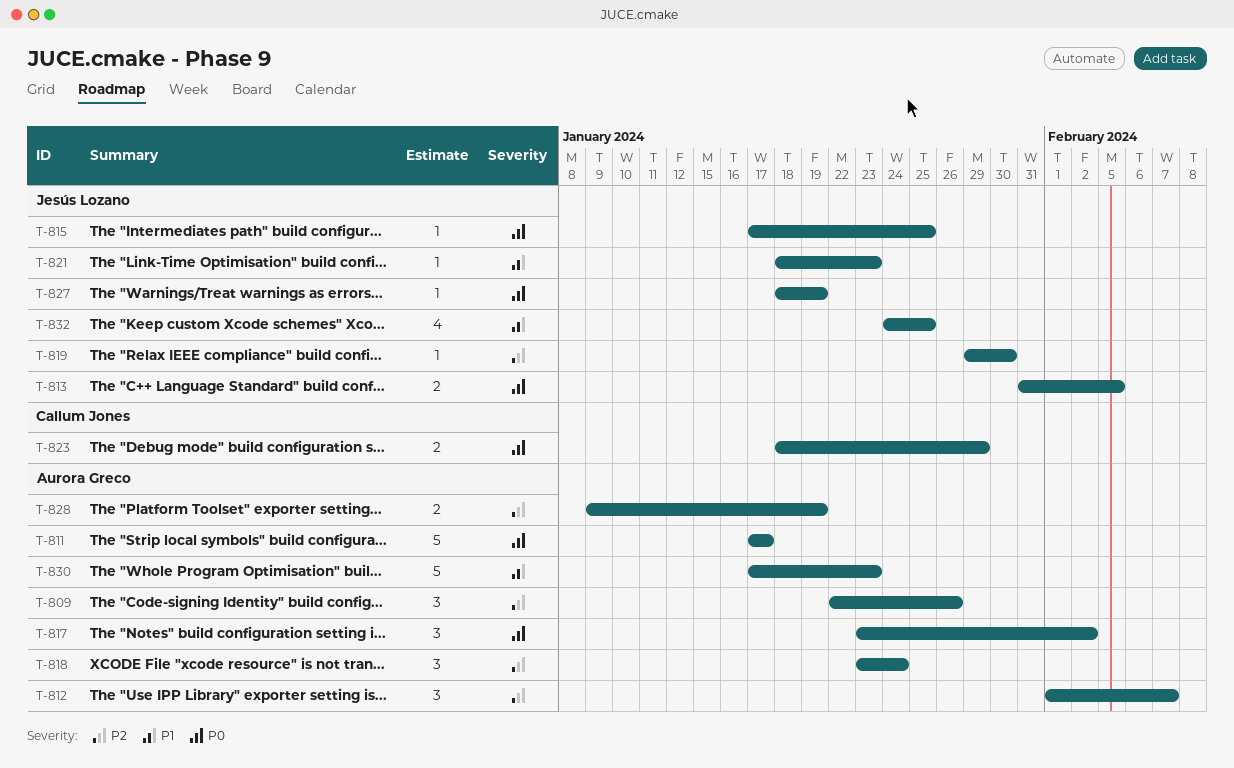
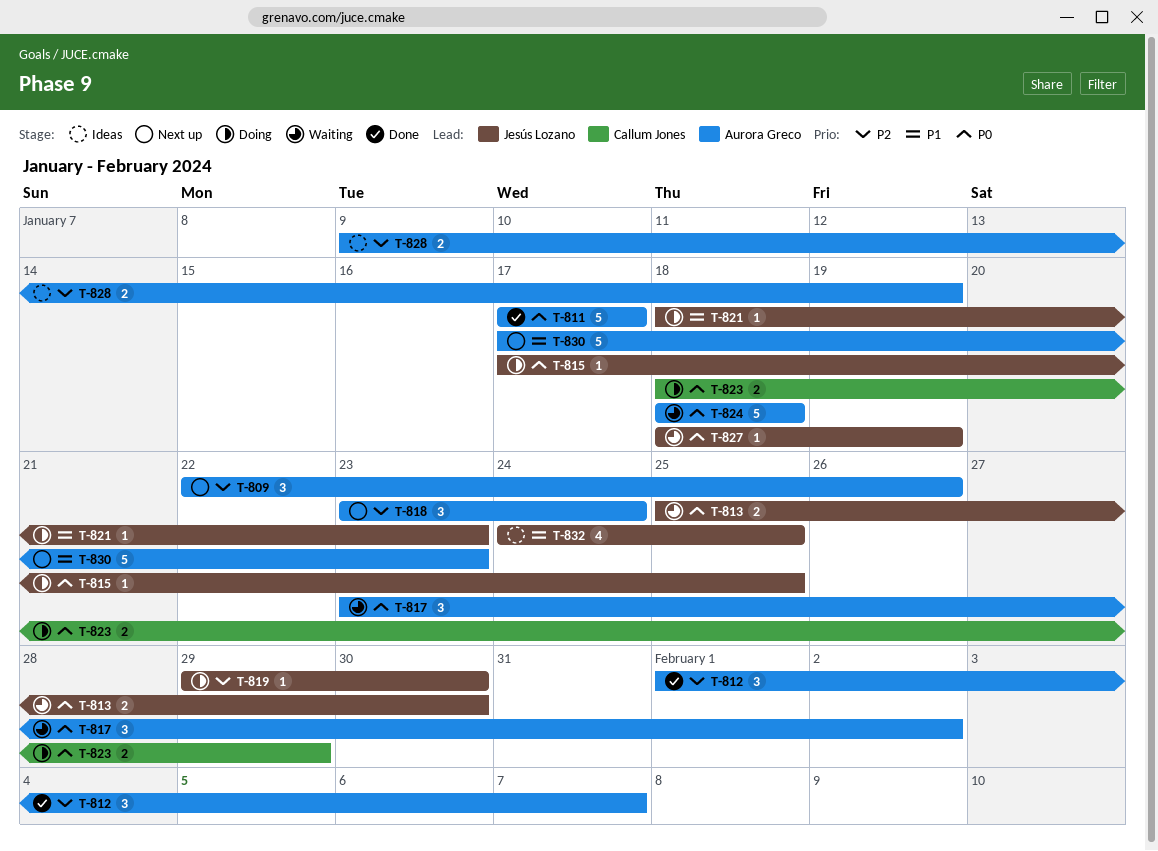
T-813, start: Jan 31 -> Jan 25
T-813, due: Feb 5 -> Jan 30
T-824: none -> present

